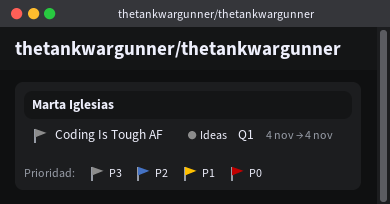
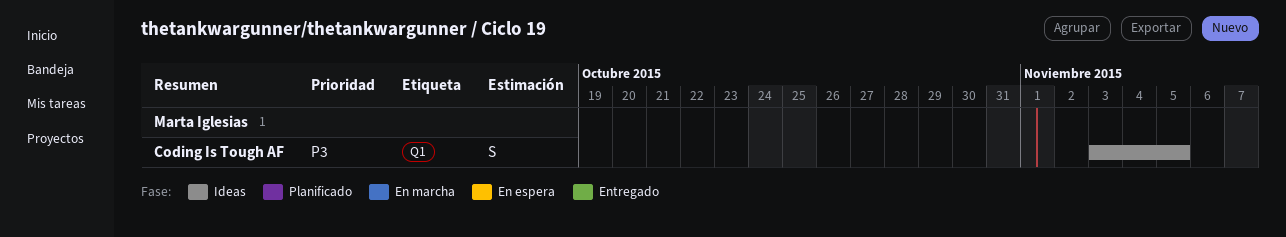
Coding Is Tough AF, start: Nov 4 -> Nov 3
Coding Is Tough AF, due: Nov 4 -> Nov 5

